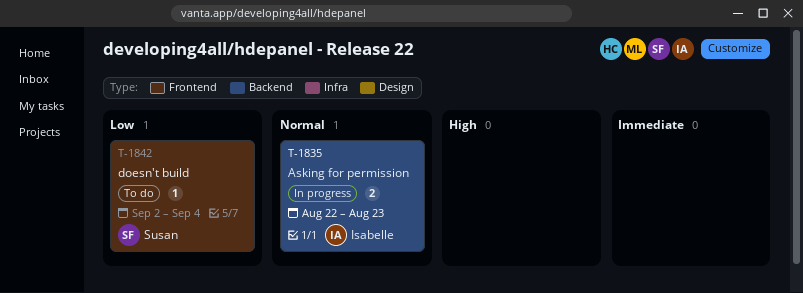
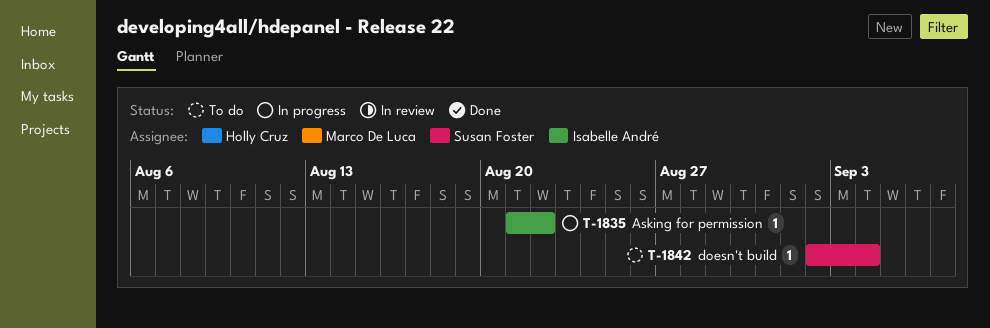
T-1835, estimate: 2 -> 1
T-1835, start: Aug 22 -> Aug 21
T-1835, due: Aug 23 -> Aug 22

